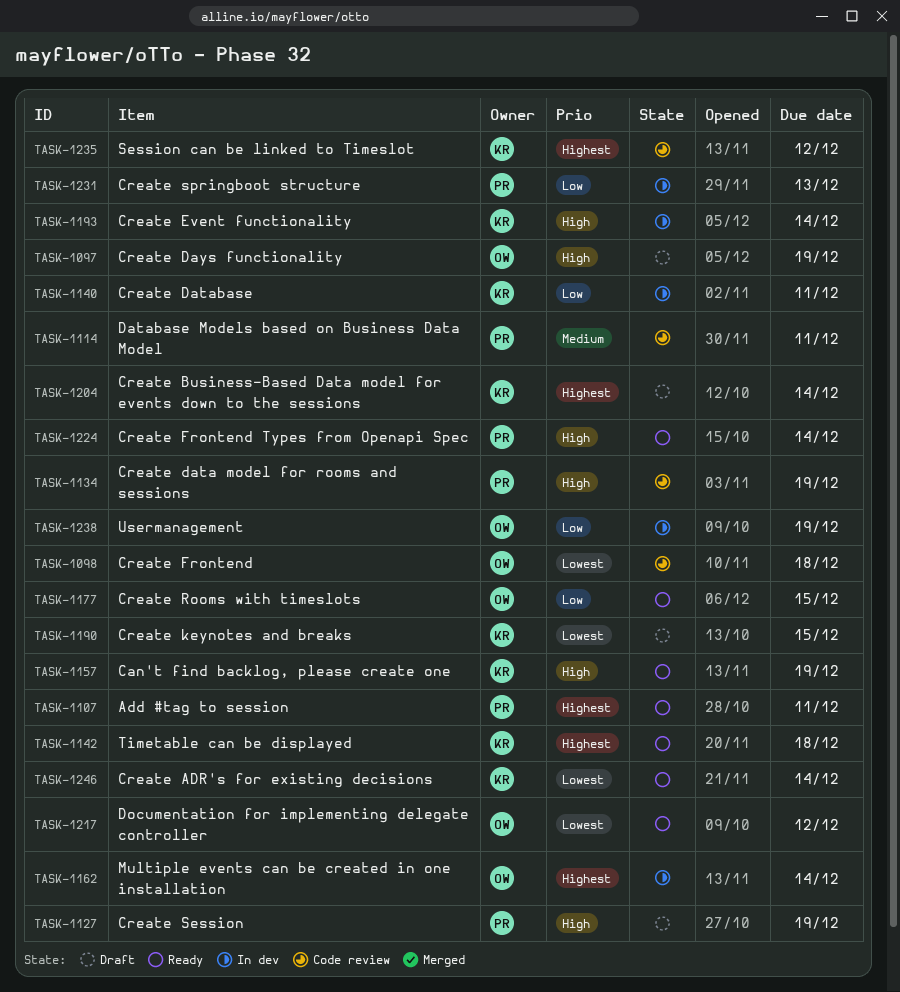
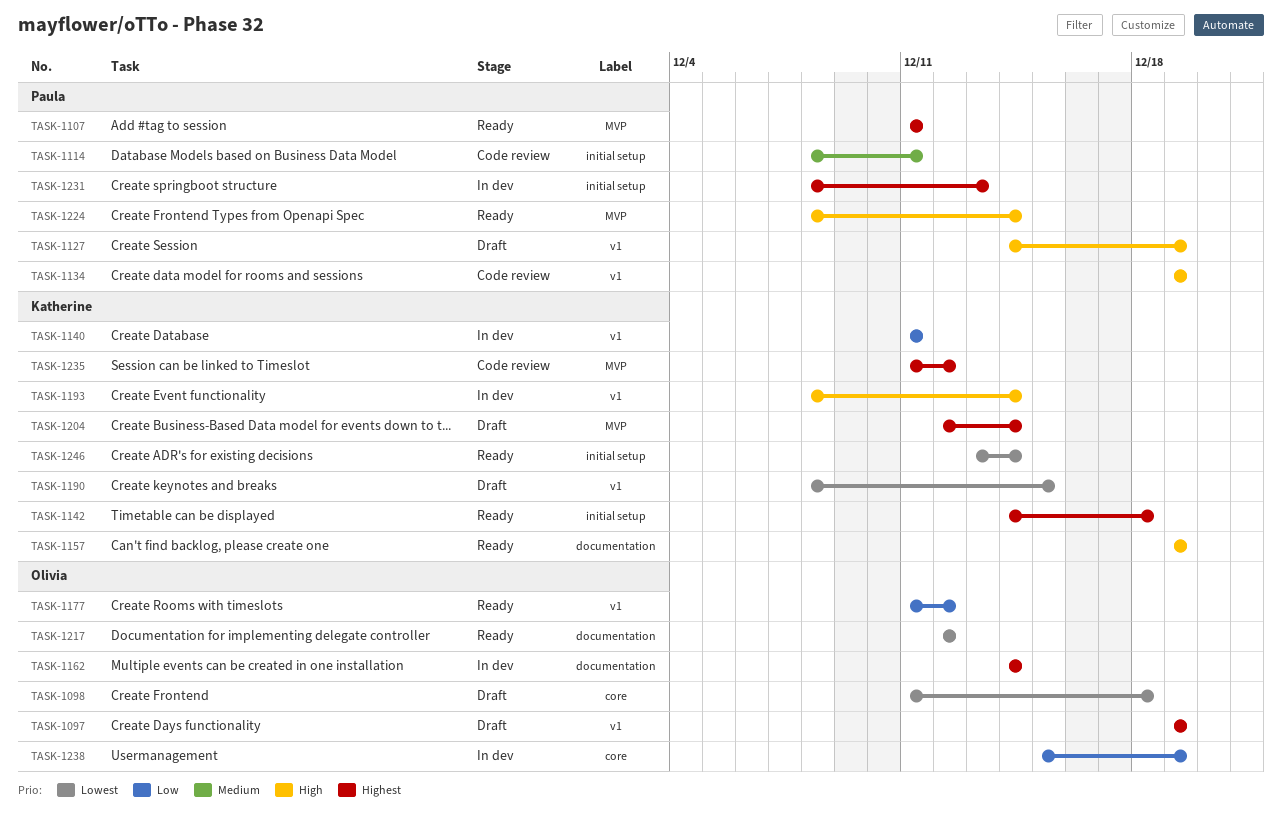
TASK-1097, priority: High -> Highest
TASK-1098, status: Code review -> Draft
TASK-1177, due: Dec 15 -> Dec 12
TASK-1231, priority: Low -> Highest

